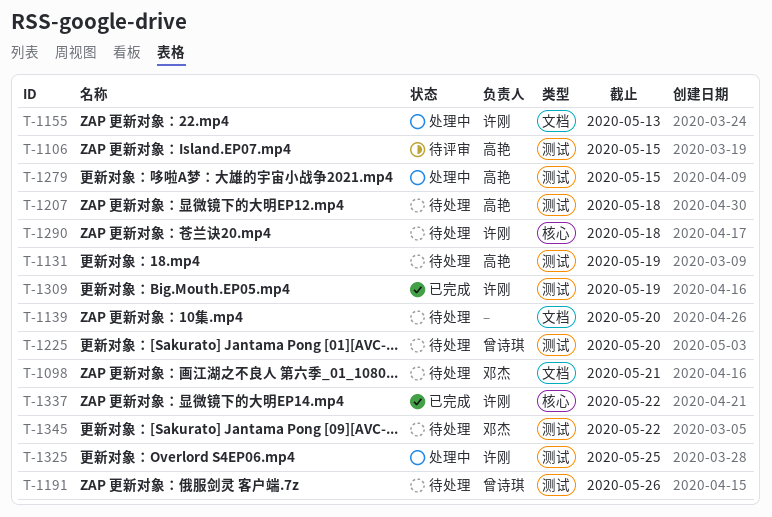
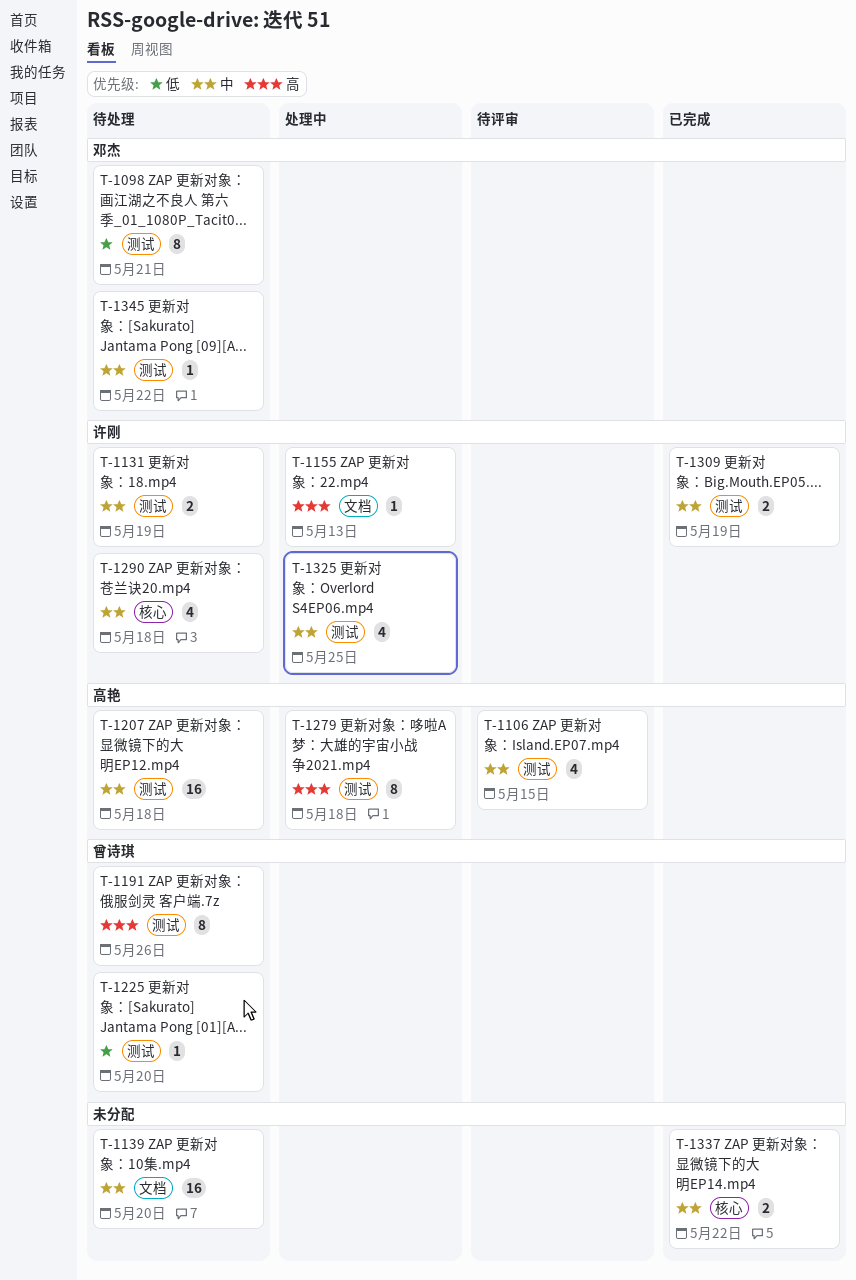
T-1098, label: 文档 -> 测试
T-1131, owner: 高艳 -> 许刚
T-1279, due: May 15 -> May 18
T-1337, owner: 许刚 -> none

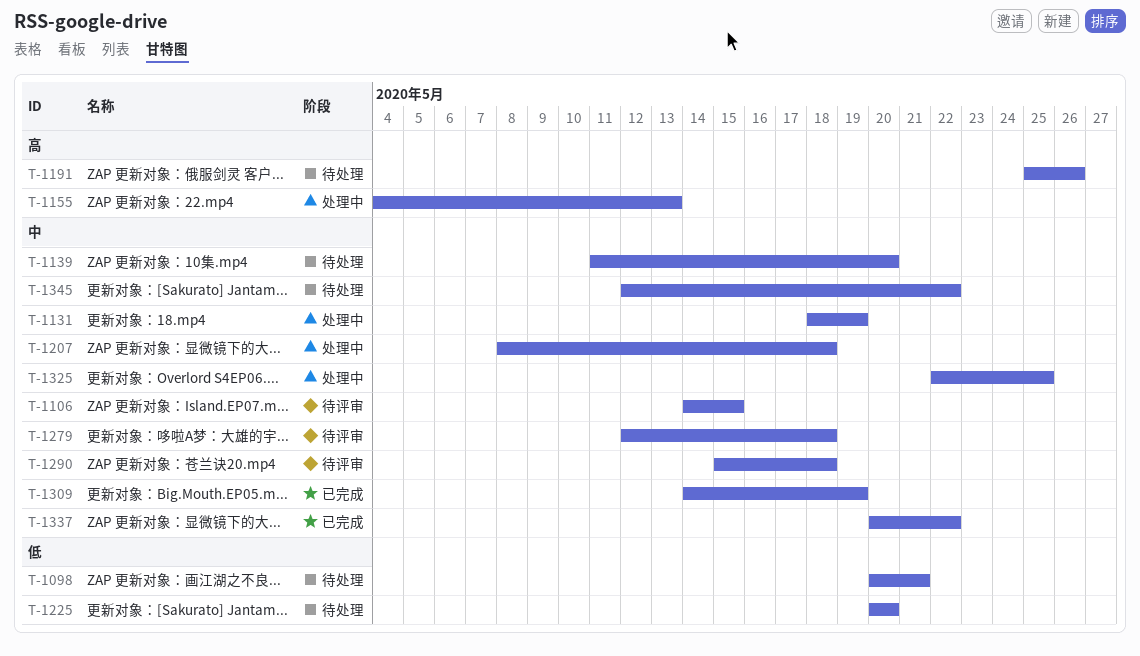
T-1131, status: 待处理 -> 处理中
T-1207, status: 待处理 -> 处理中
T-1279, status: 处理中 -> 待评审
T-1279, priority: 高 -> 中
T-1290, status: 待处理 -> 待评审

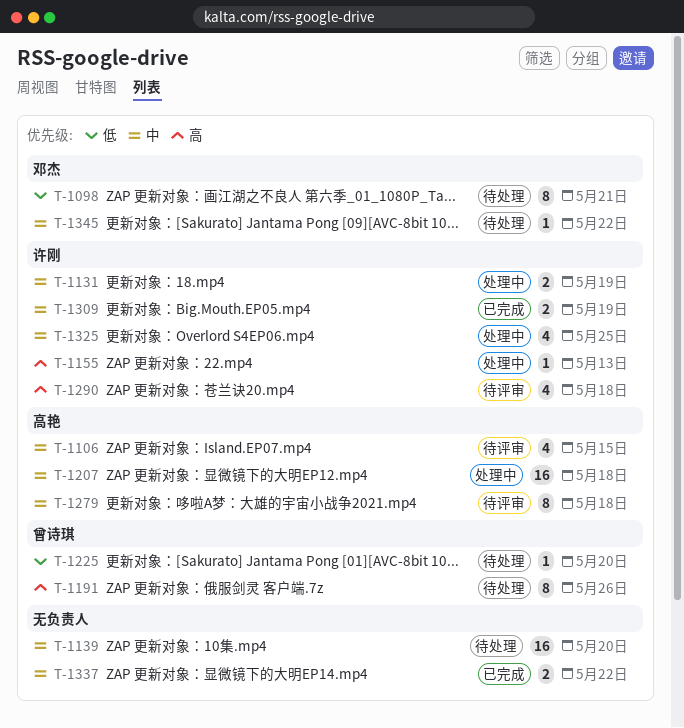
T-1290, priority: 中 -> 高

